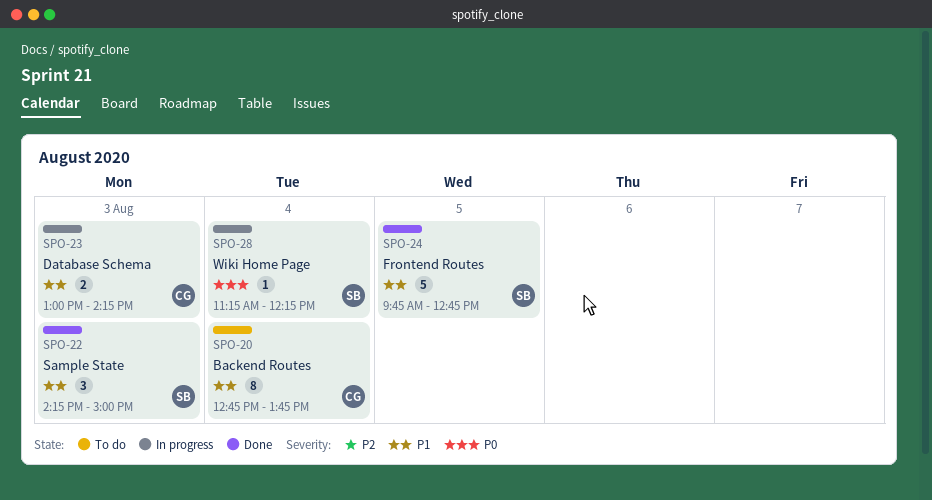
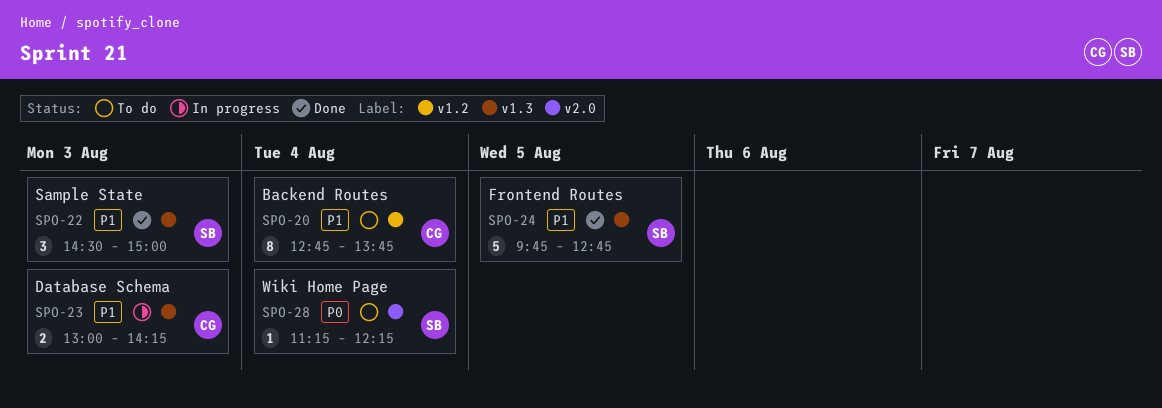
SPO-22, begins: 14:15 -> 14:30
SPO-28, status: In progress -> To do

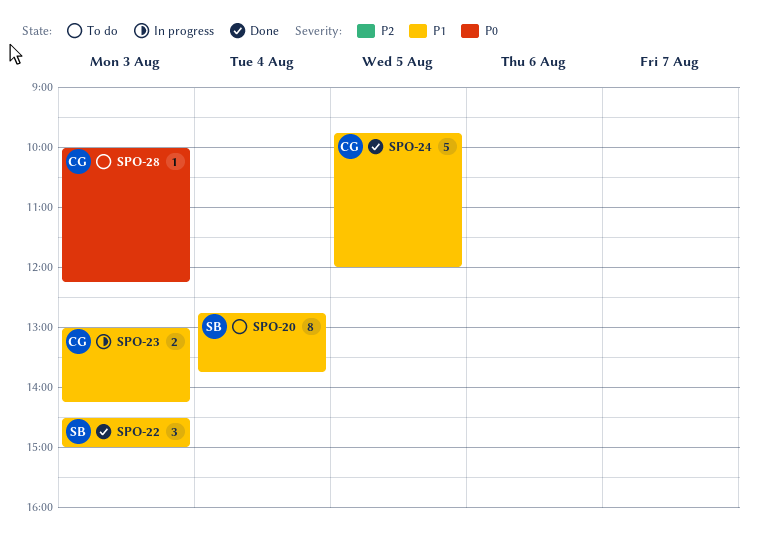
SPO-20, owner: CG -> SB
SPO-24, owner: SB -> CG
SPO-24, ends: 12:45 -> 12:00
SPO-28, owner: SB -> CG
SPO-28, day: Aug 4 -> Aug 3
SPO-28, begins: 11:15 -> 10:00

